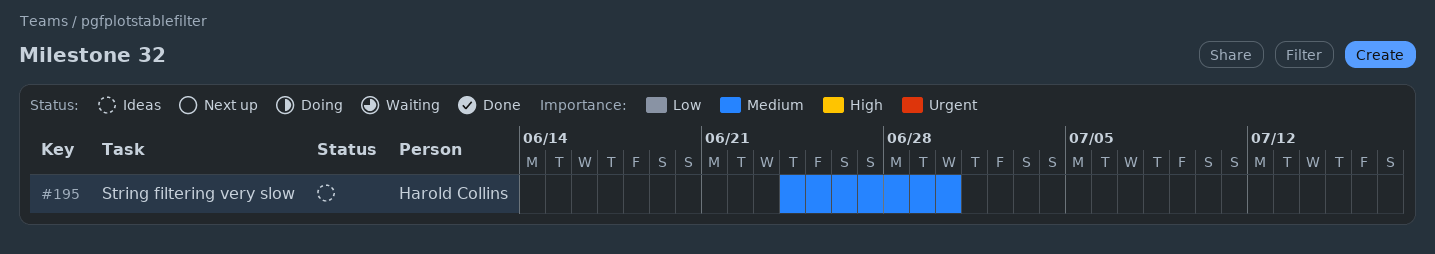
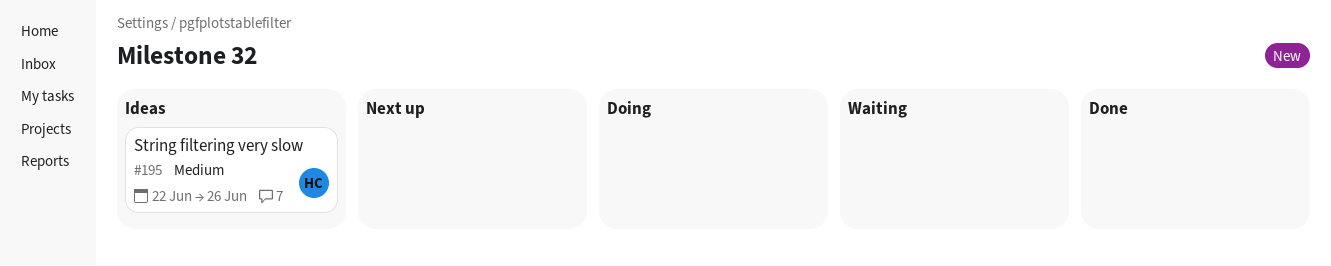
#195, start: Jun 24 -> Jun 22
#195, due: Jun 30 -> Jun 26

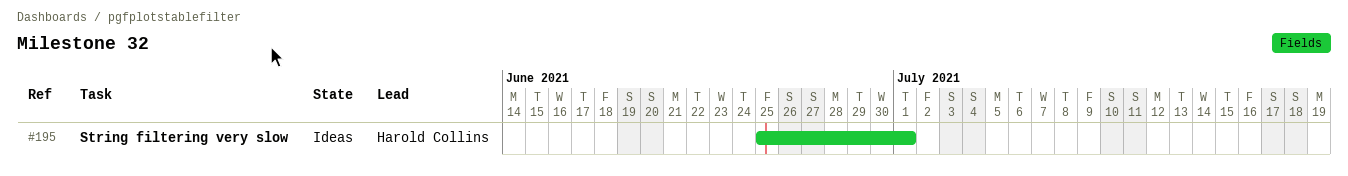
#195, start: Jun 22 -> Jun 25
#195, due: Jun 26 -> Jul 1

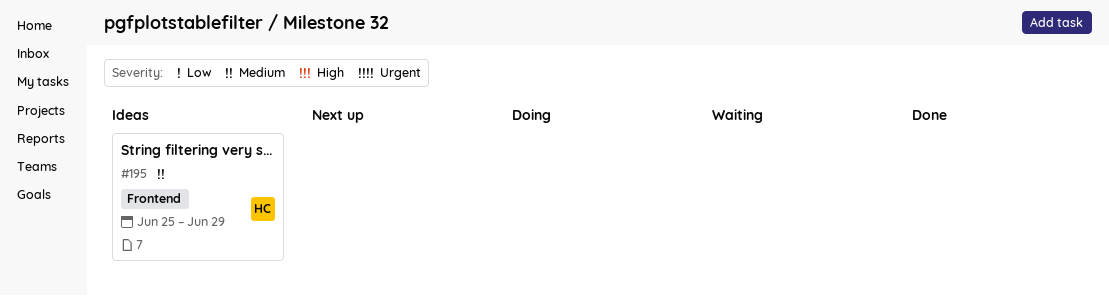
#195, due: Jul 1 -> Jun 29

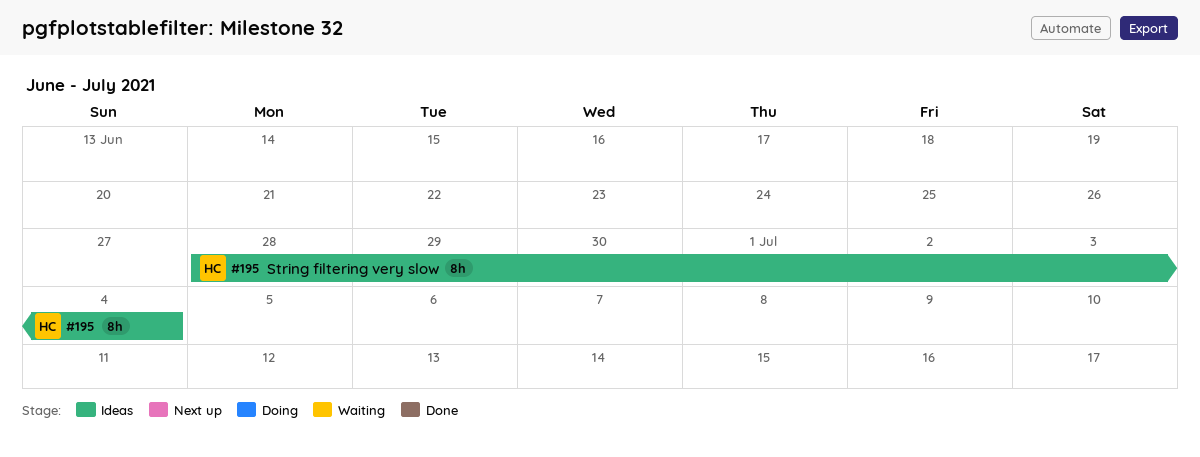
#195, start: Jun 25 -> Jun 28
#195, due: Jun 29 -> Jul 4

